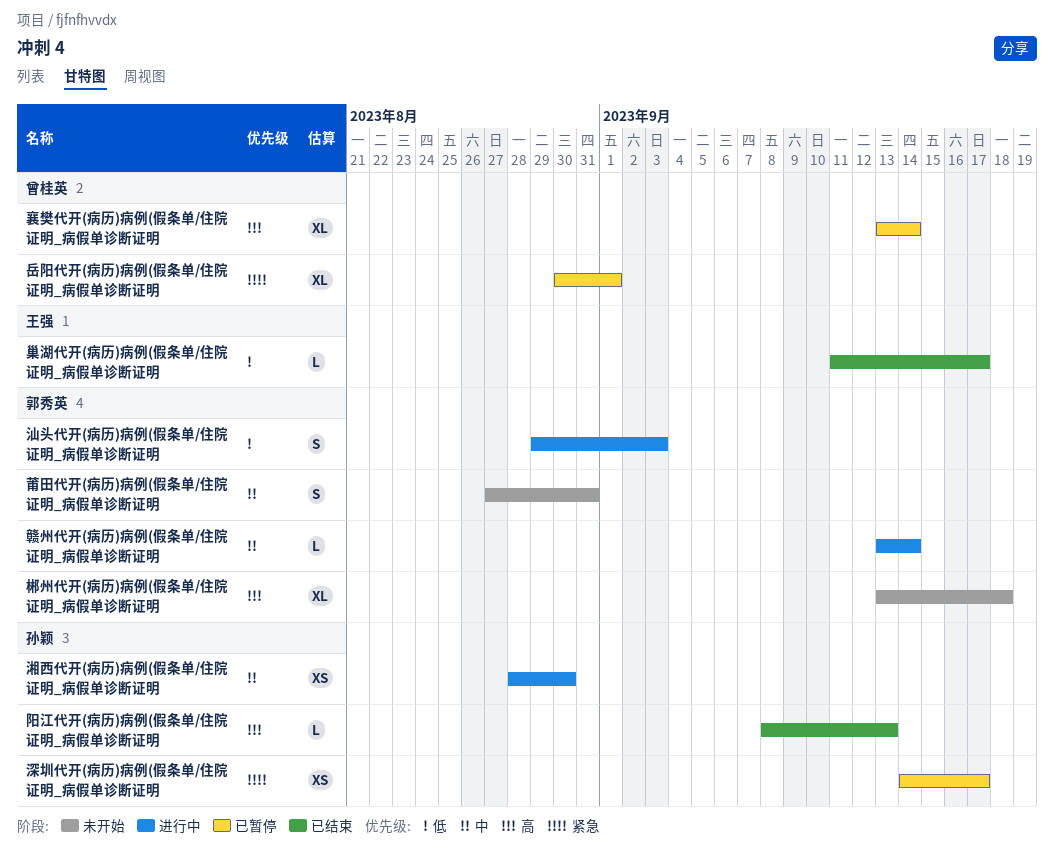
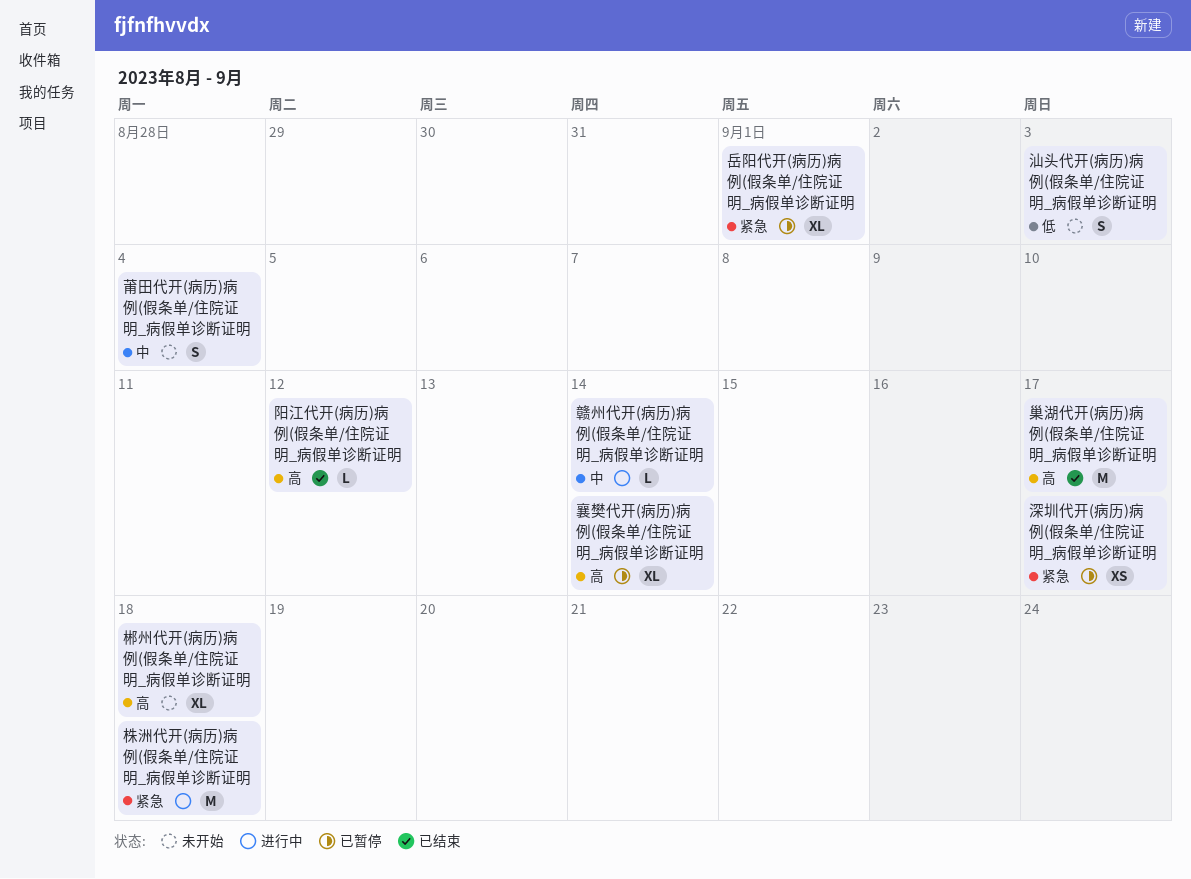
巢湖代开(病历)病例(假条单/住院证明_病假单诊断证明, priority: 低 -> 高
巢湖代开(病历)病例(假条单/住院证明_病假单诊断证明, estimate: L -> M
株洲代开(病历)病例(假条单/住院证明_病假单诊断证明: none -> present
汕头代开(病历)病例(假条单/住院证明_病假单诊断证明, status: 进行中 -> 未开始
湘西代开(病历)病例(假条单/住院证明_病假单诊断证明: present -> none
莆田代开(病历)病例(假条单/住院证明_病假单诊断证明, due: Aug 31 -> Sep 4
阳江代开(病历)病例(假条单/住院证明_病假单诊断证明, due: Sep 13 -> Sep 12

